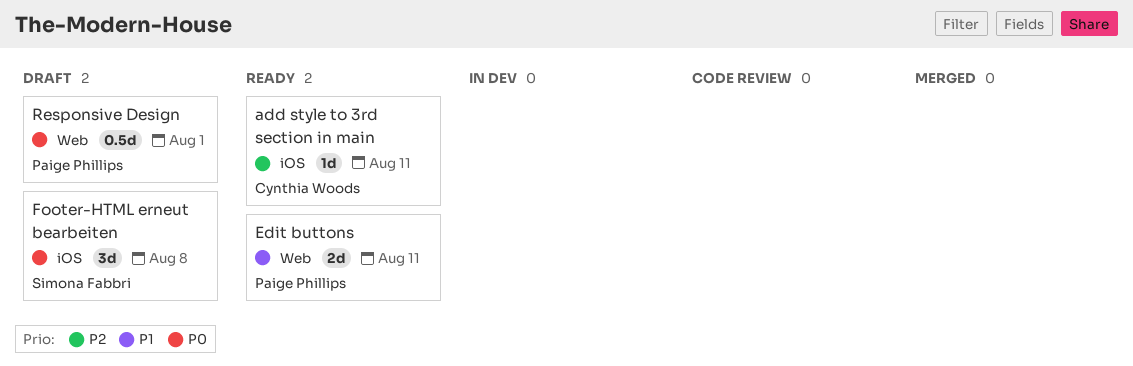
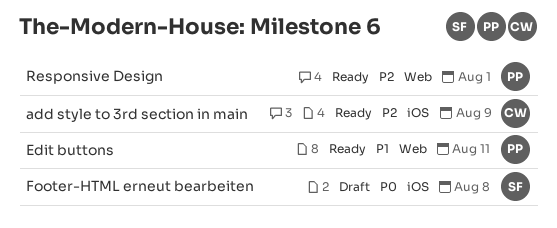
add style to 3rd section in main, due: Aug 11 -> Aug 9
Responsive Design, status: Draft -> Ready
Responsive Design, priority: P0 -> P2

